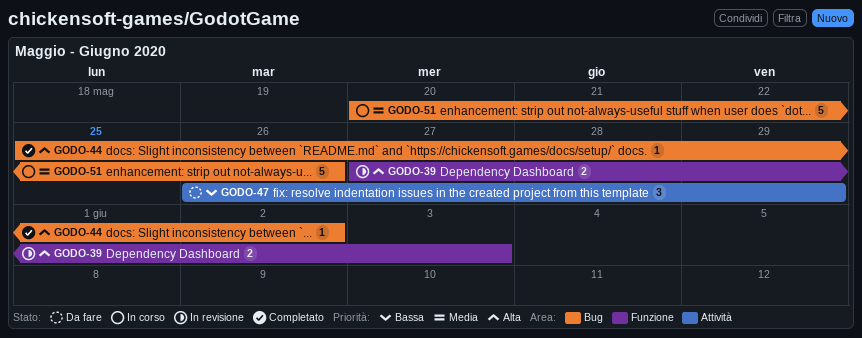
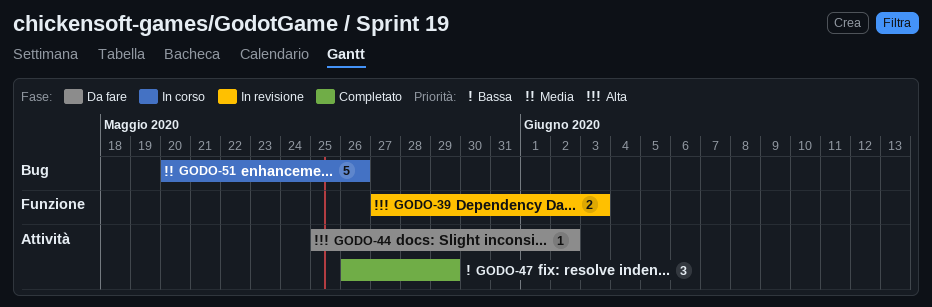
GODO-44, status: Completato -> Da fare
GODO-44, label: Bug -> Attività
GODO-47, status: Da fare -> Completato

